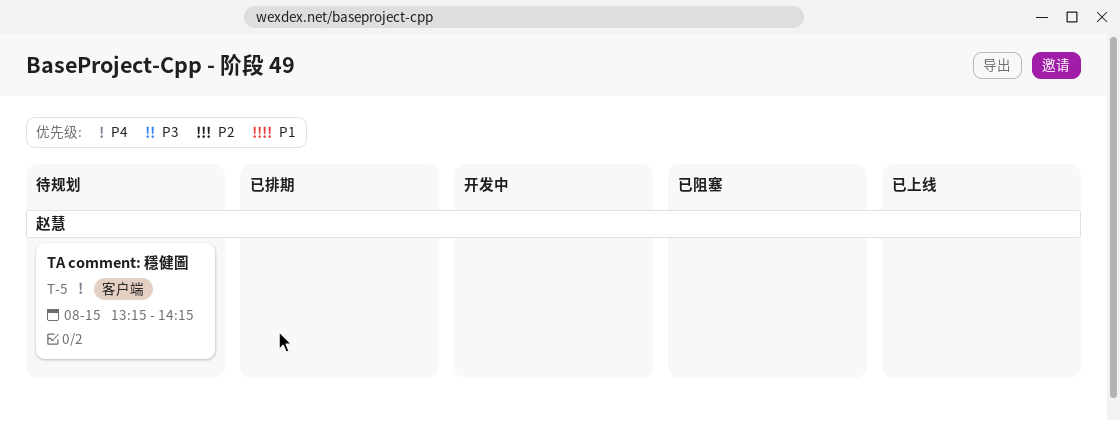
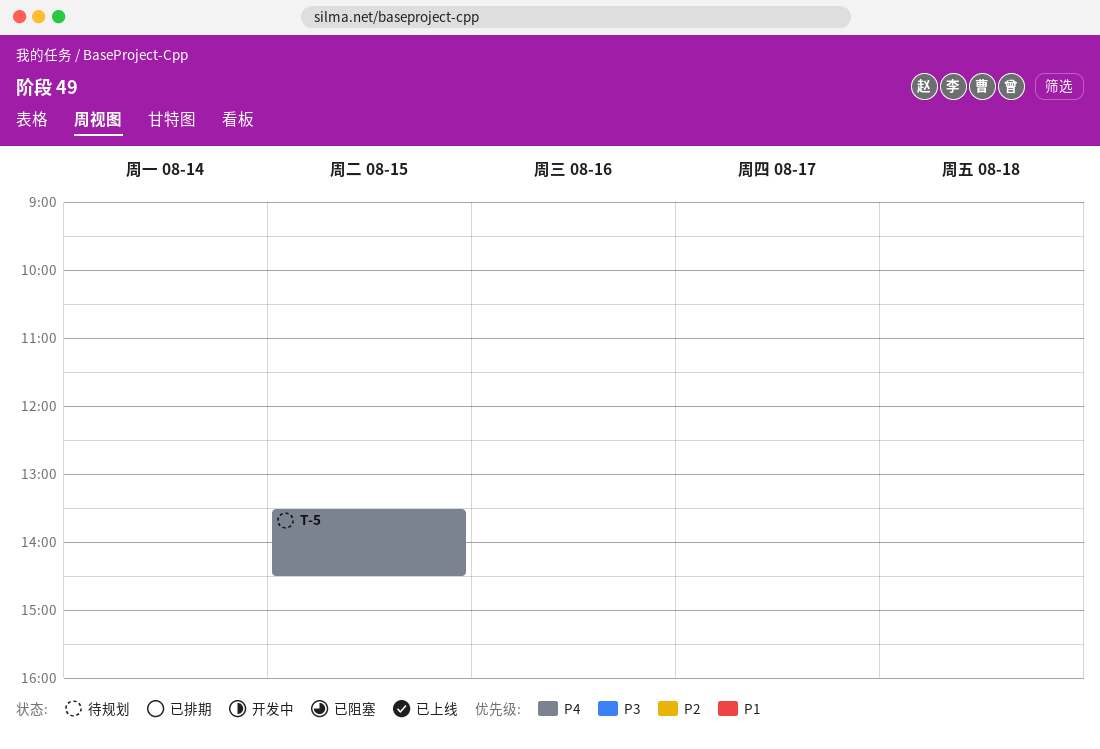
T-5, begins: 13:15 -> 13:30
T-5, ends: 14:15 -> 14:30

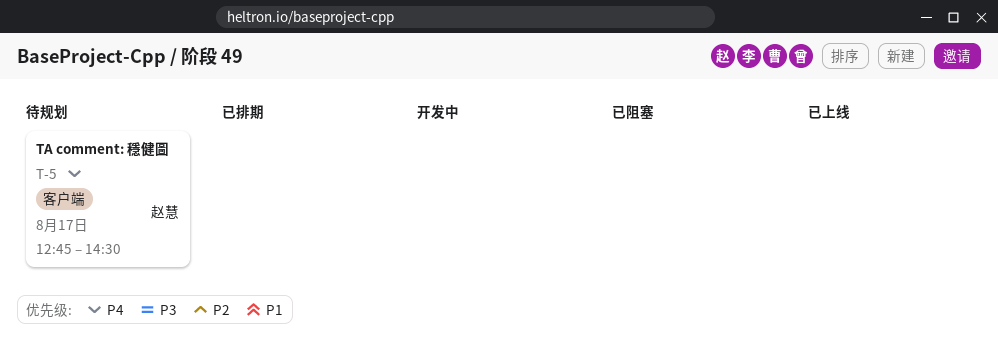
T-5, day: Aug 15 -> Aug 17
T-5, begins: 13:30 -> 12:45

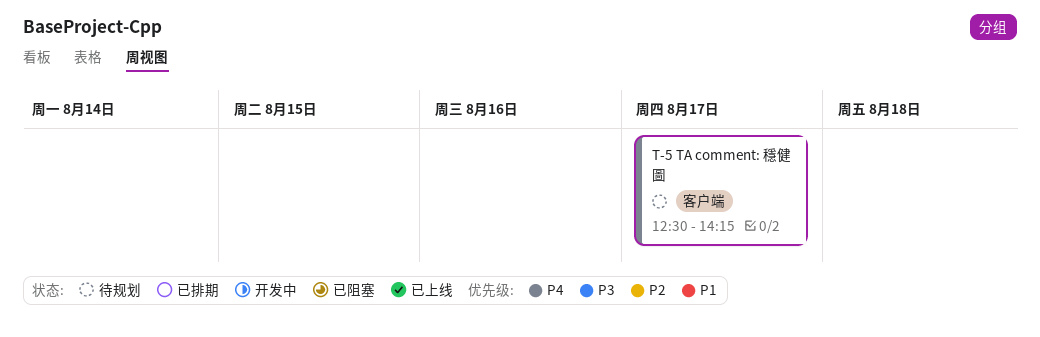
T-5, begins: 12:45 -> 12:30
T-5, ends: 14:30 -> 14:15

